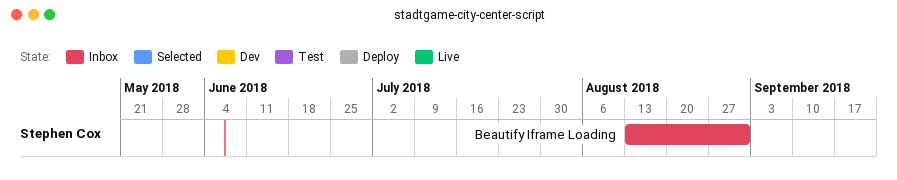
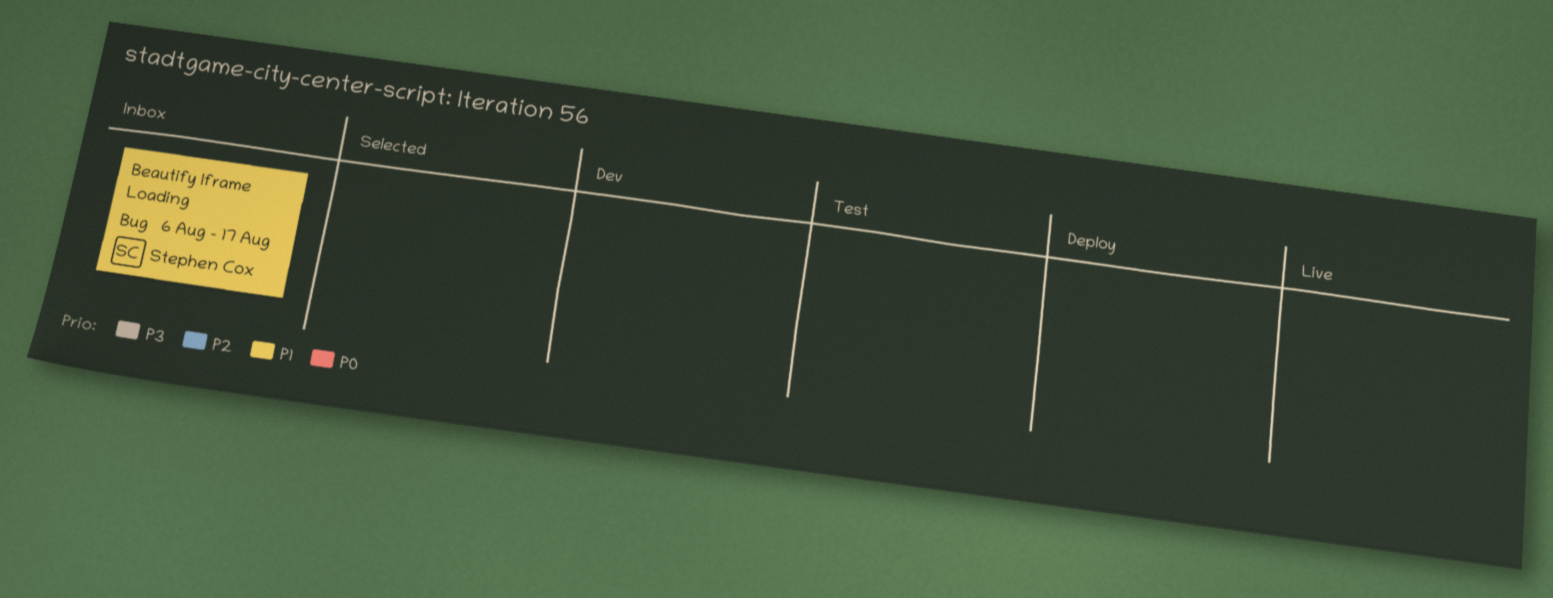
Beautify Iframe Loading, start: Aug 13 -> Aug 6
Beautify Iframe Loading, due: Aug 31 -> Aug 17

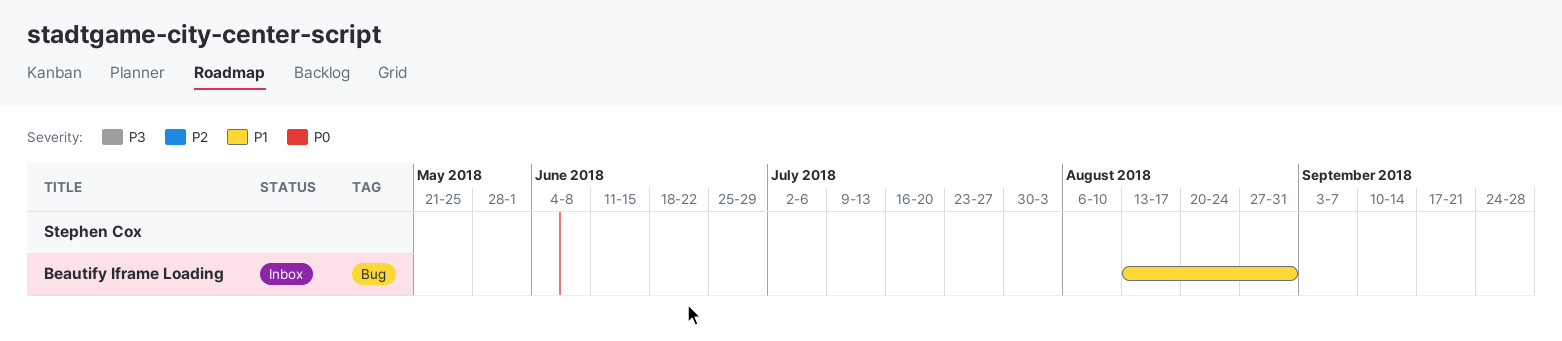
Beautify Iframe Loading, start: Aug 6 -> Aug 13
Beautify Iframe Loading, due: Aug 17 -> Aug 31

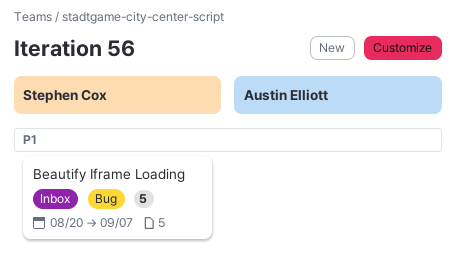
Beautify Iframe Loading, start: Aug 13 -> Aug 20
Beautify Iframe Loading, due: Aug 31 -> Sep 7

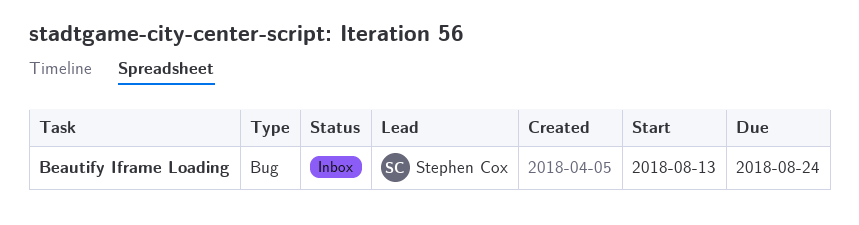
Beautify Iframe Loading, start: Aug 20 -> Aug 13
Beautify Iframe Loading, due: Sep 7 -> Aug 24

